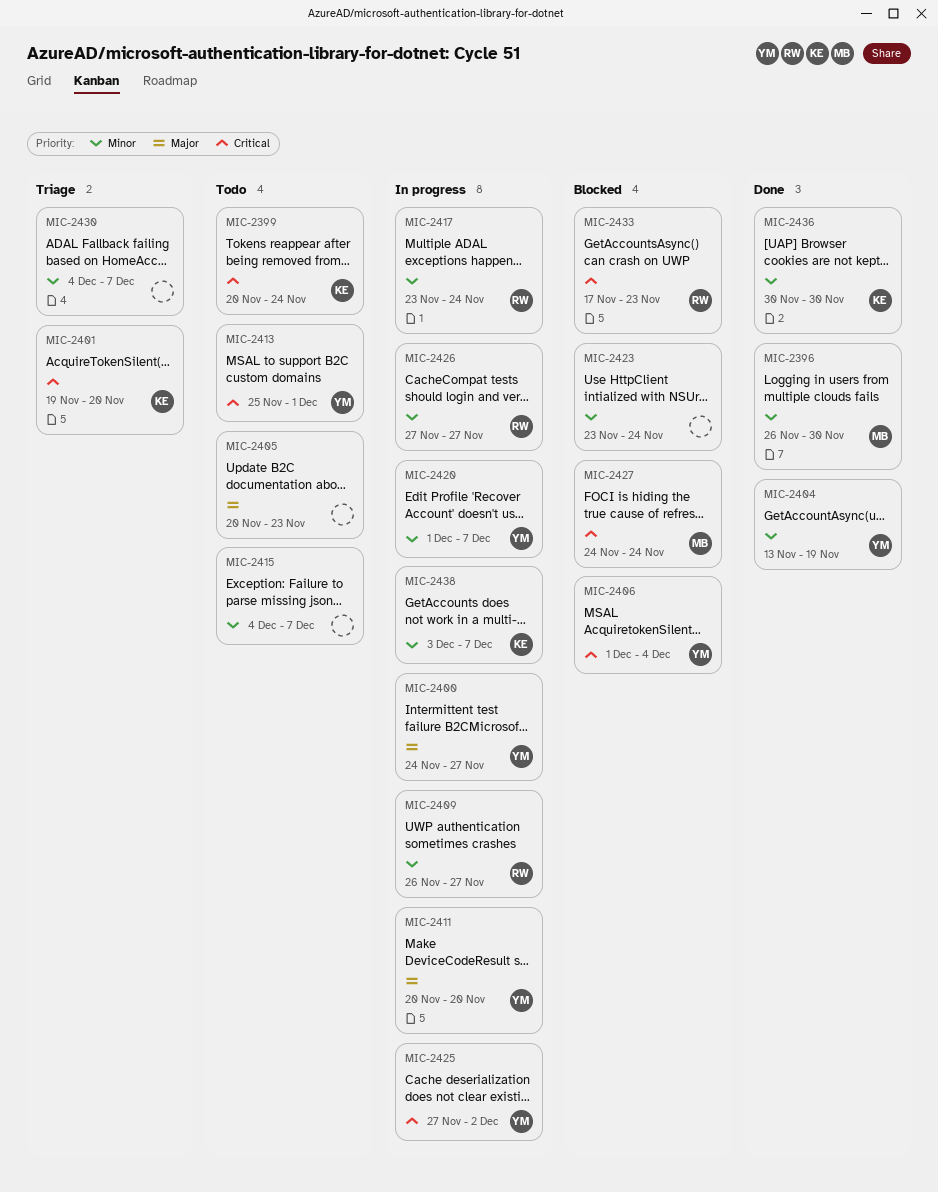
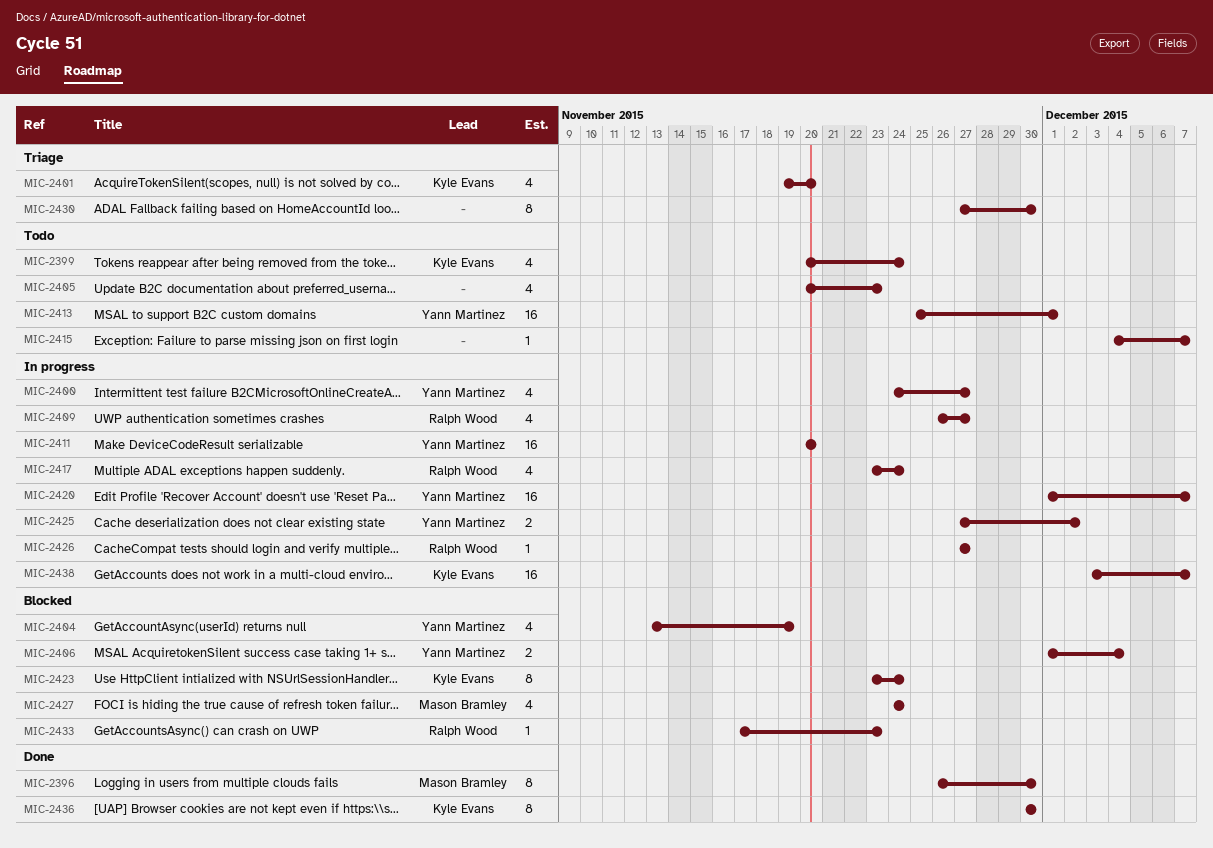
MIC-2404, status: Done -> Blocked
MIC-2423, owner: none -> Kyle Evans
MIC-2430, start: Dec 4 -> Nov 27
MIC-2430, due: Dec 7 -> Nov 30

